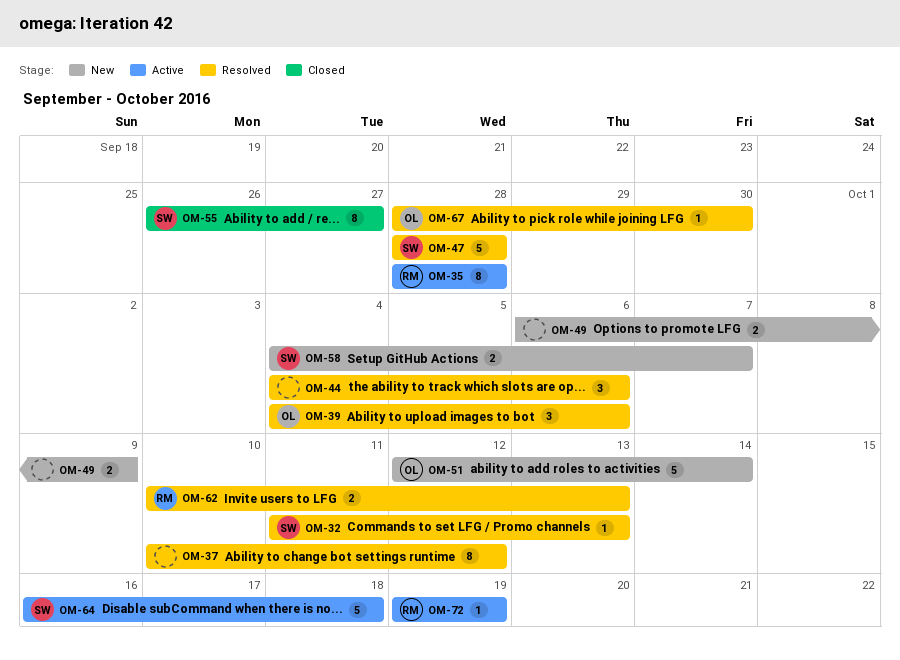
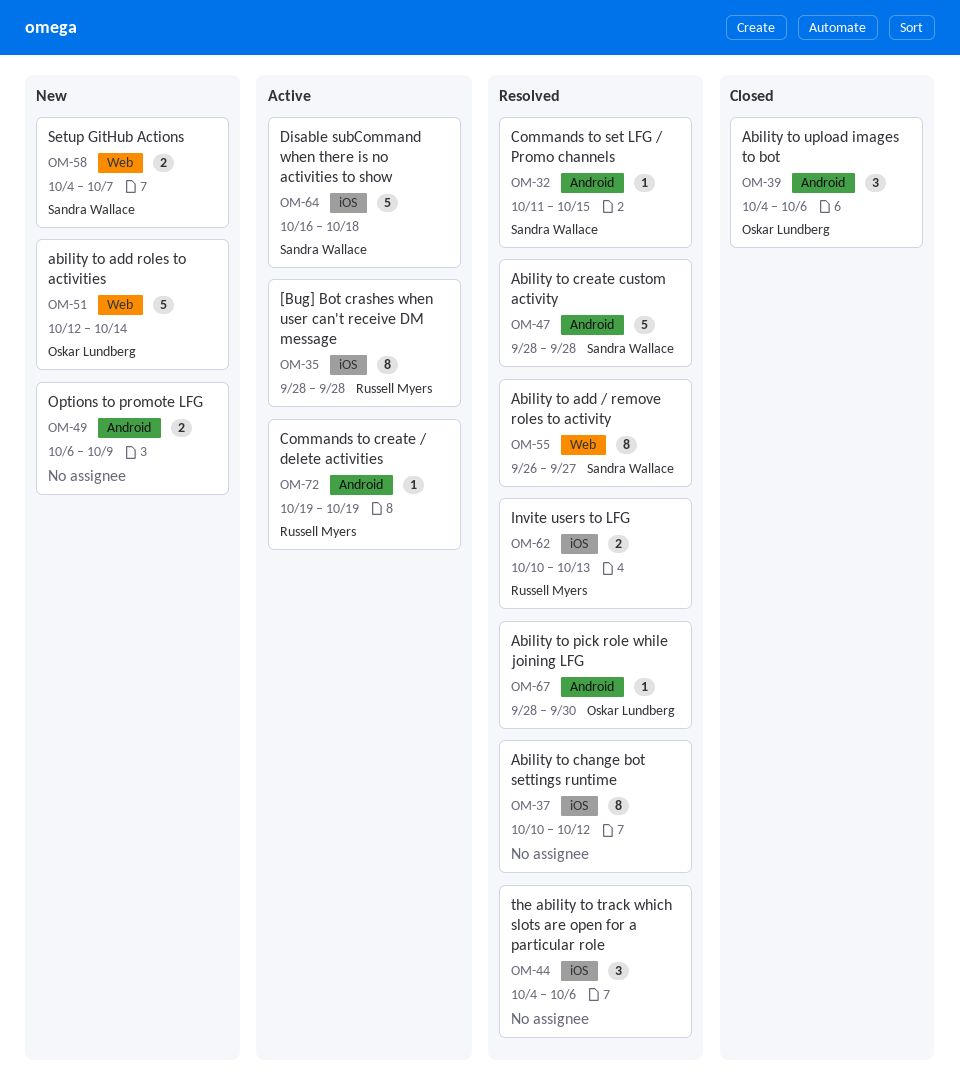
OM-32, due: Oct 13 -> Oct 15
OM-39, status: Resolved -> Closed
OM-55, status: Closed -> Resolved

